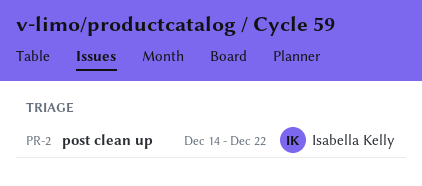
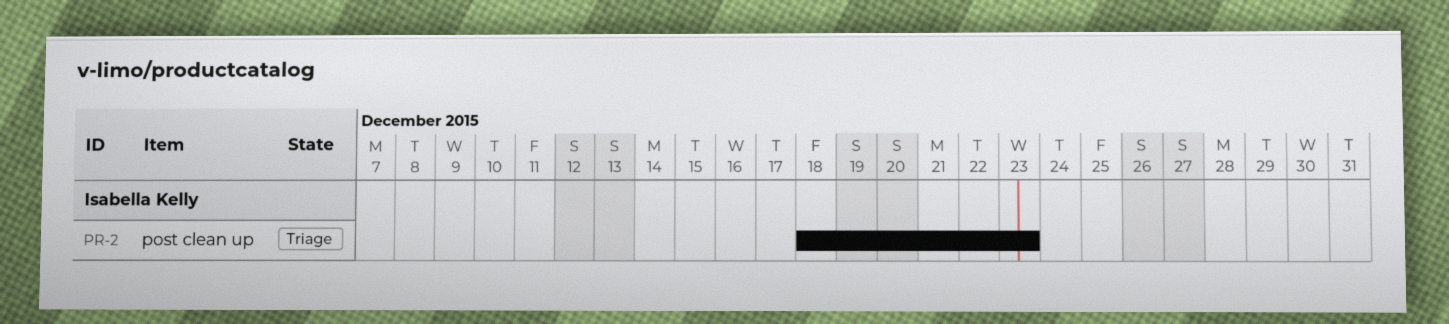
PR-2, start: Dec 14 -> Dec 18
PR-2, due: Dec 22 -> Dec 23

